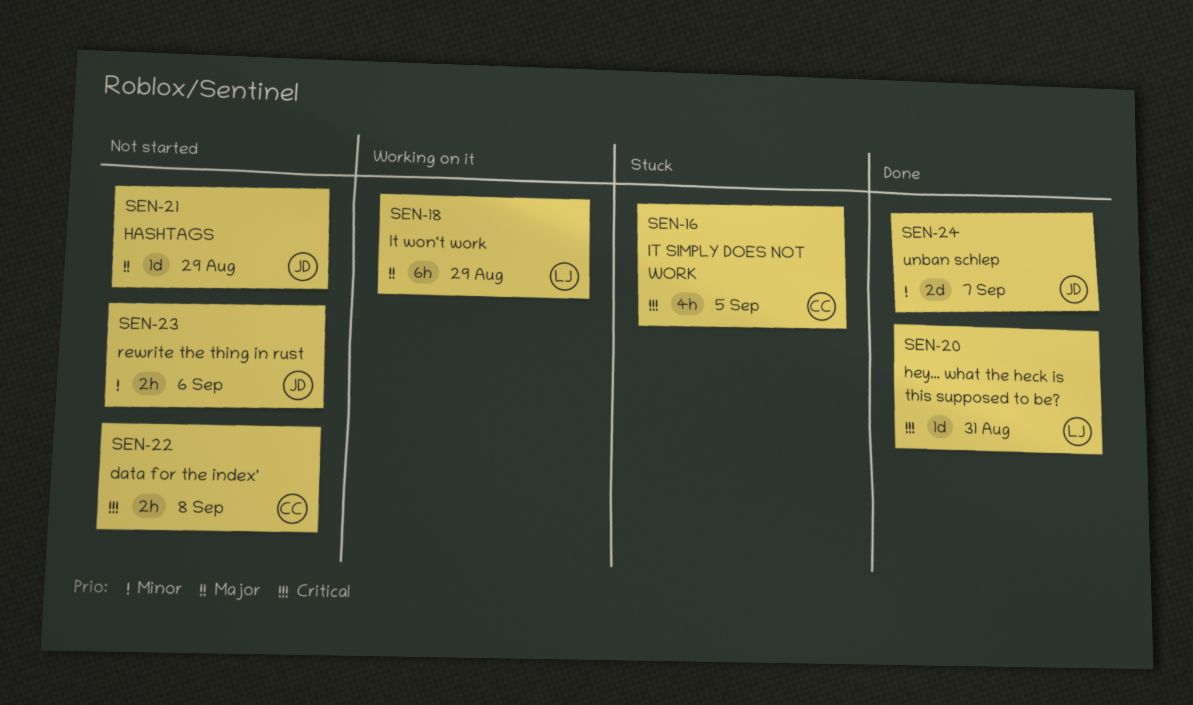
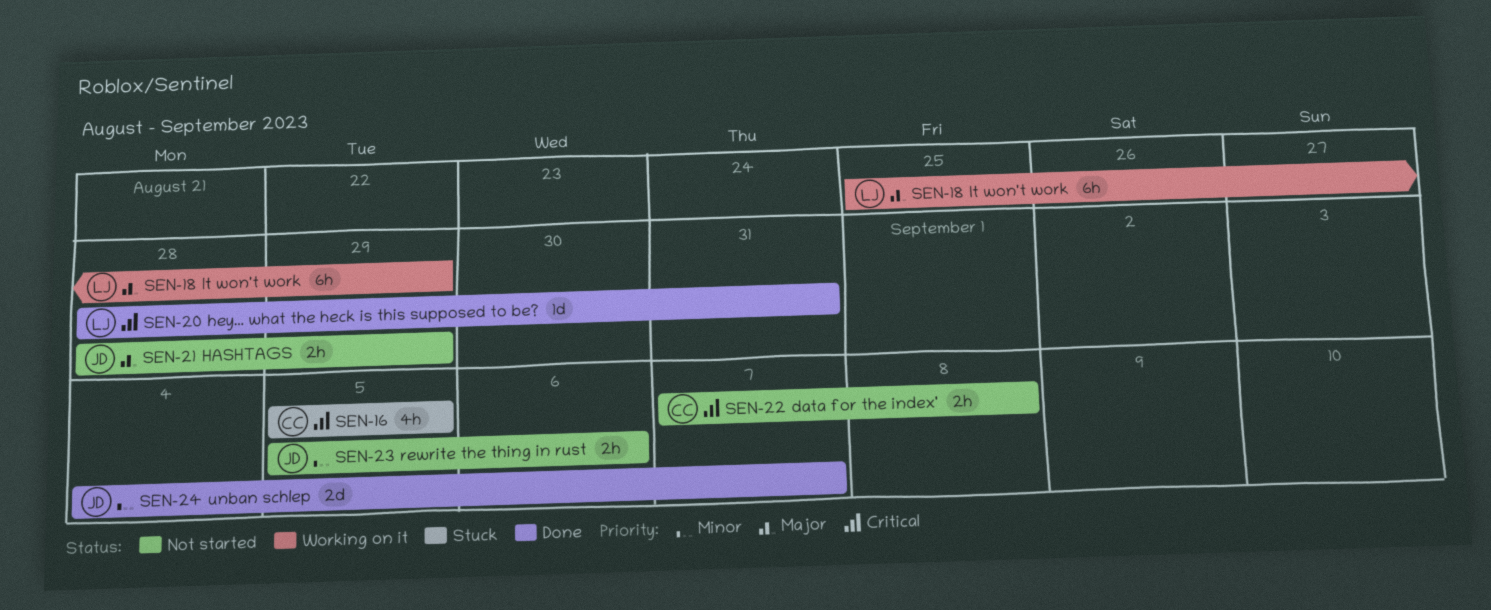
SEN-21, estimate: 1d -> 2h

